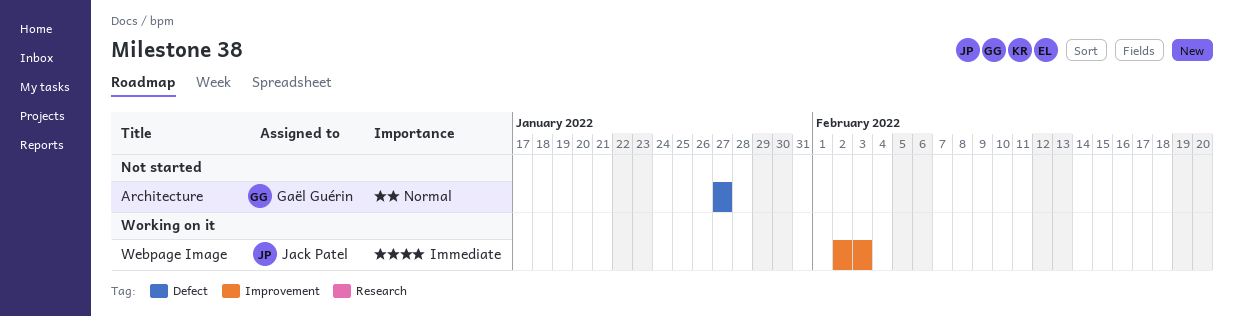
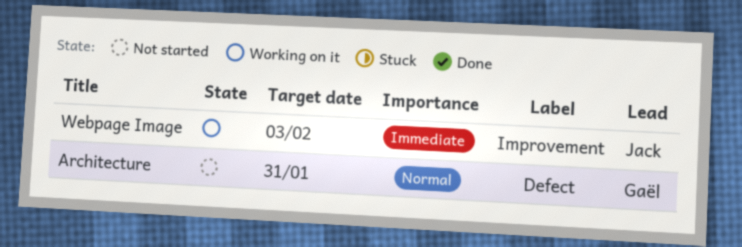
Architecture, due: Jan 27 -> Jan 31

